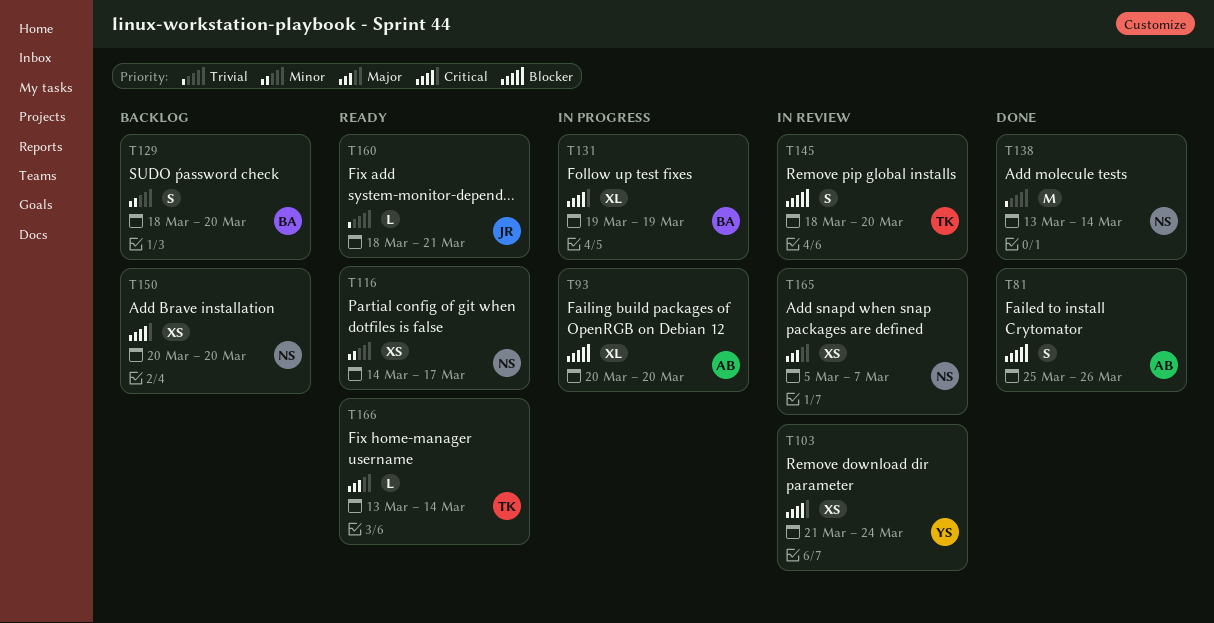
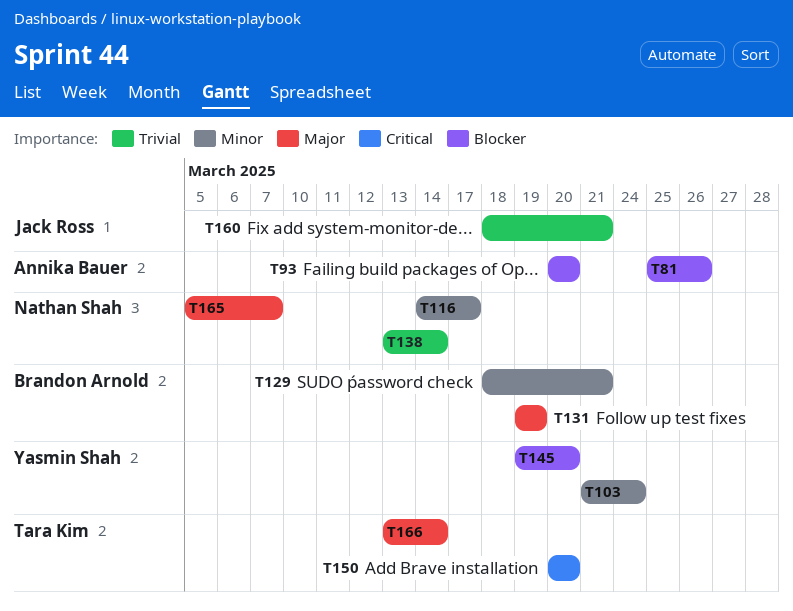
T103, priority: Critical -> Minor
T129, due: Mar 20 -> Mar 21
T131, priority: Critical -> Major
T145, owner: Tara Kim -> Yasmin Shah
T145, start: Mar 18 -> Mar 19
T150, owner: Nathan Shah -> Tara Kim

